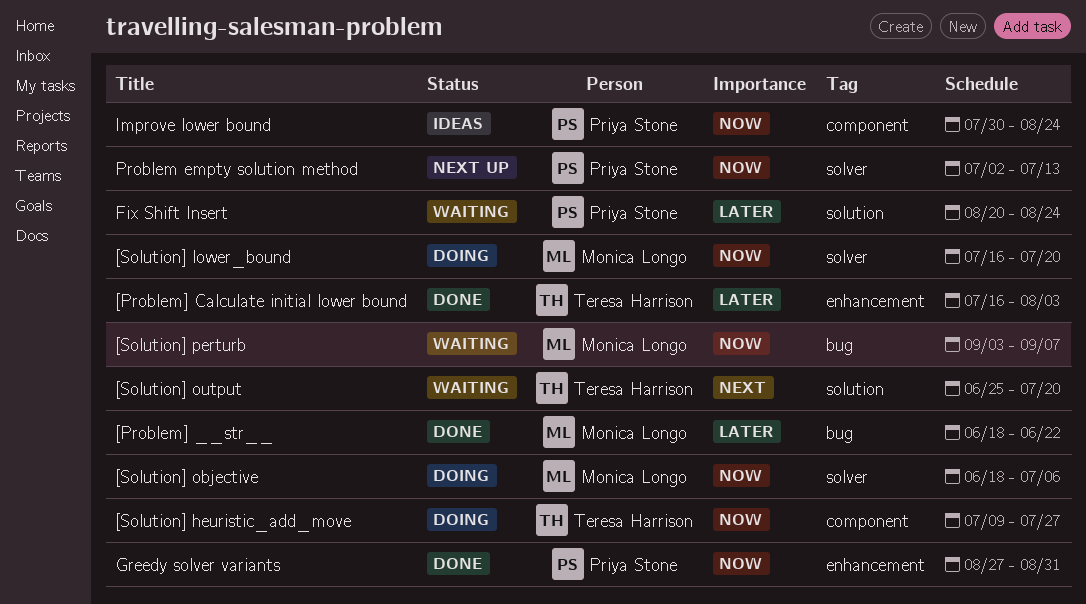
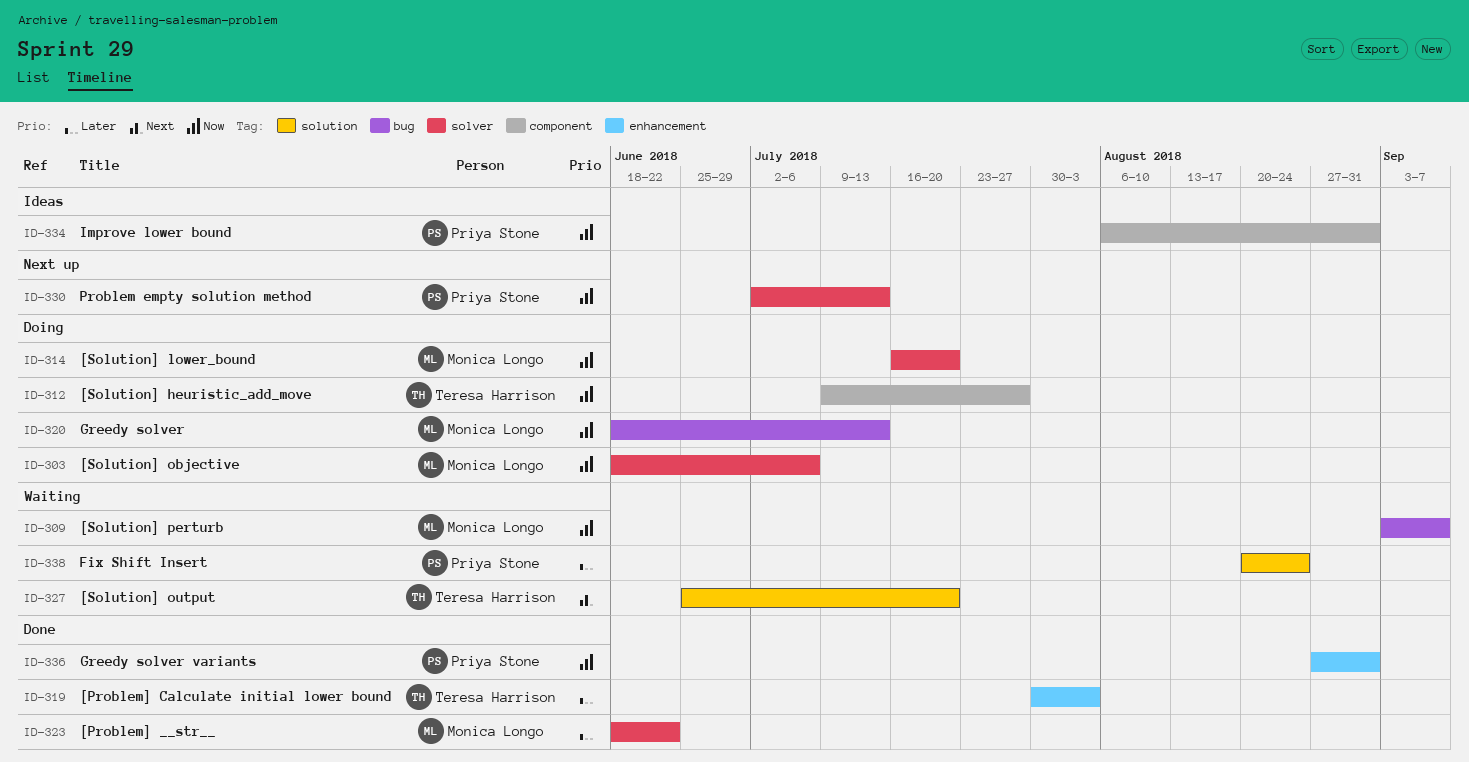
[Problem] __str__, label: bug -> solver
[Problem] Calculate initial lower bound, start: Jul 16 -> Jul 30
Greedy solver: none -> present
Improve lower bound, start: Jul 30 -> Aug 6
Improve lower bound, due: Aug 24 -> Aug 31

